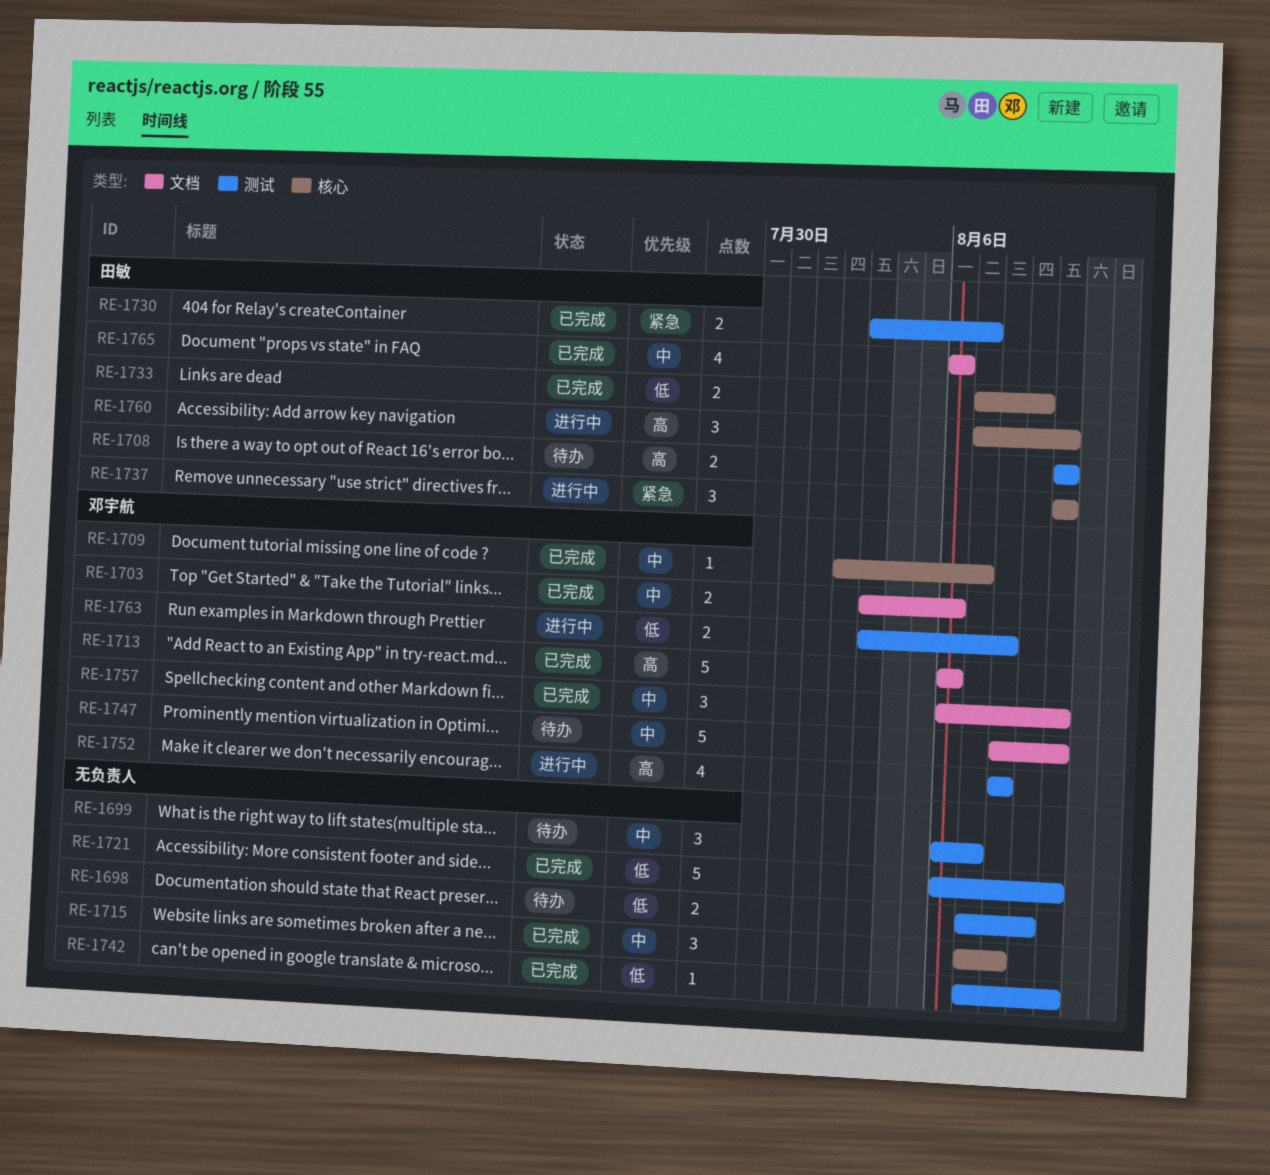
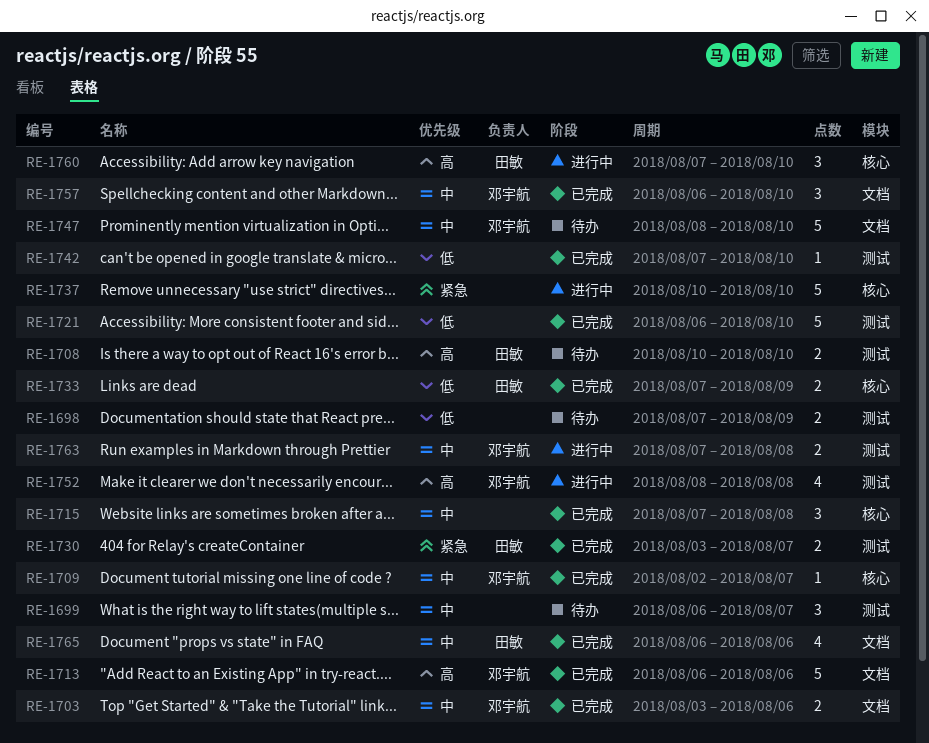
RE-1737, owner: 田敏 -> none
RE-1737, estimate: 3 -> 5
RE-1763, priority: 低 -> 中
RE-1763, start: Aug 3 -> Aug 7

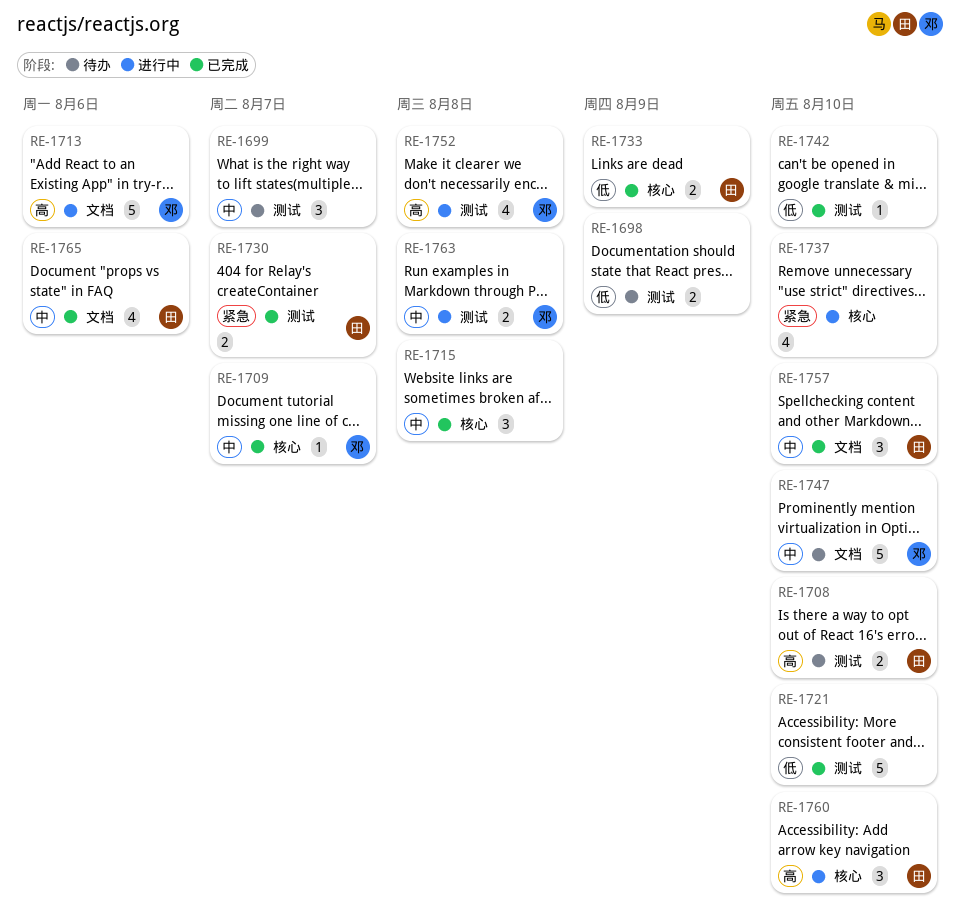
RE-1703: present -> none
RE-1713, status: 已完成 -> 进行中
RE-1737, estimate: 5 -> 4
RE-1757, owner: 邓宇航 -> 田敏

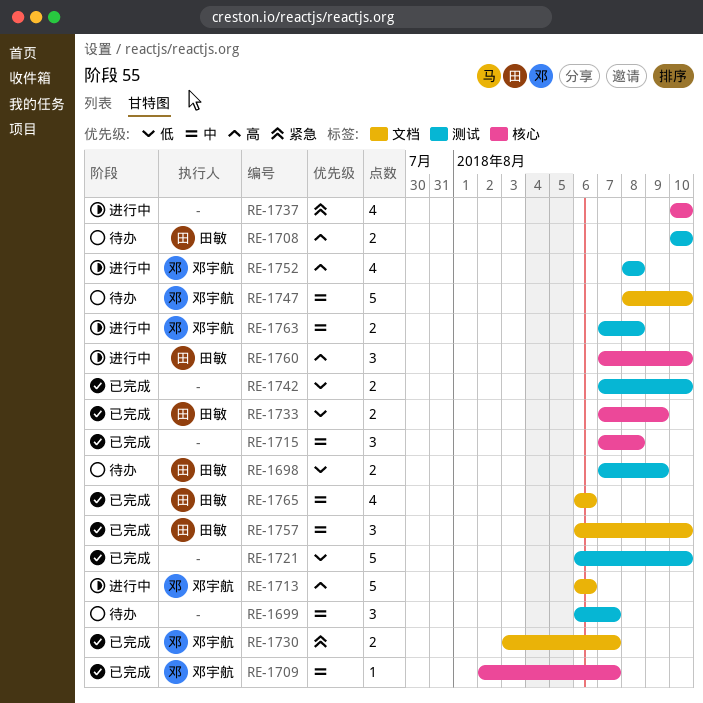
RE-1698, owner: none -> 田敏
RE-1730, owner: 田敏 -> 邓宇航
RE-1730, label: 测试 -> 文档
RE-1742, estimate: 1 -> 2

